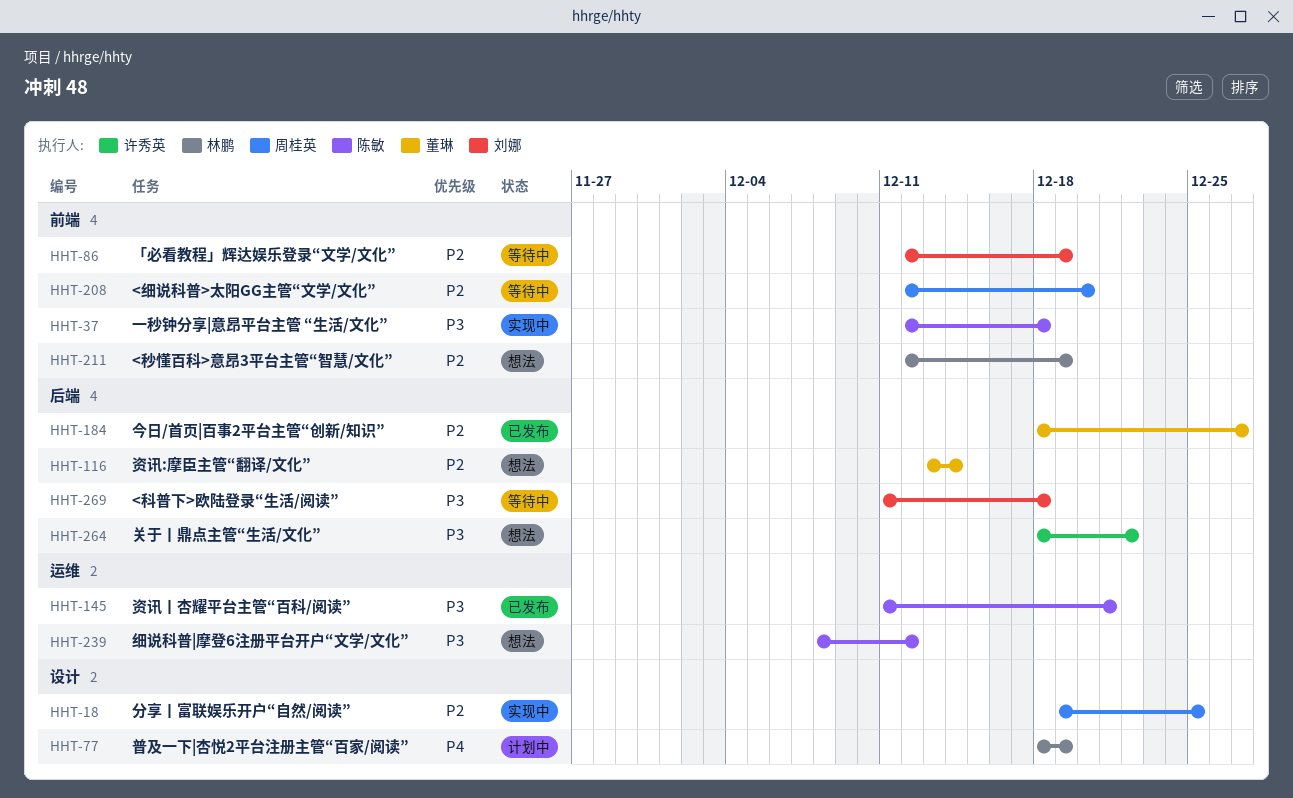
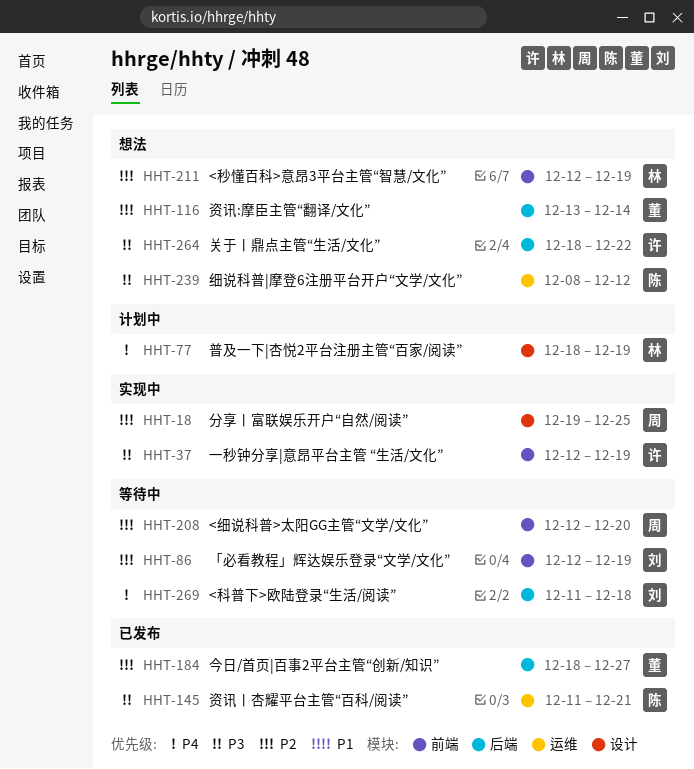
HHT-37, owner: 陈敏 -> 许秀英
HHT-37, due: Dec 18 -> Dec 19
HHT-269, priority: P3 -> P4

